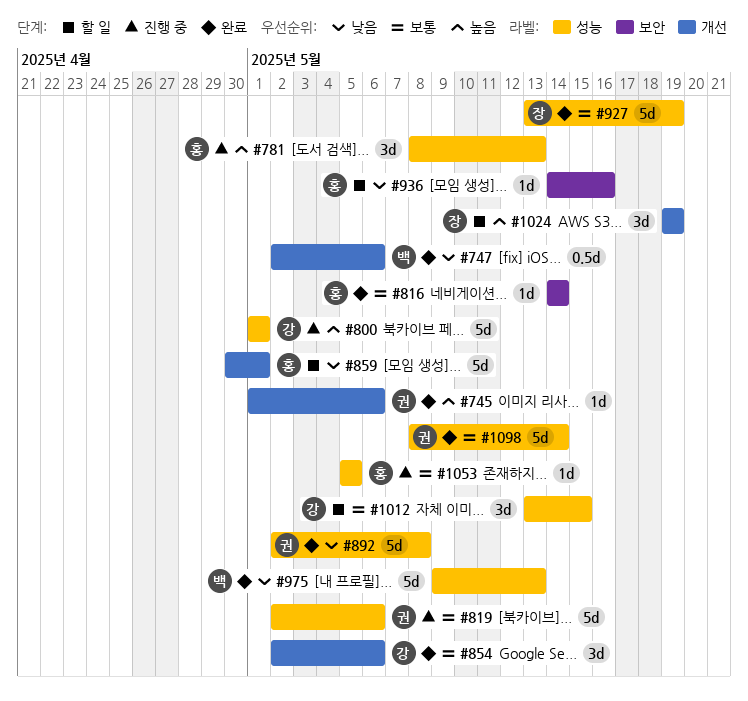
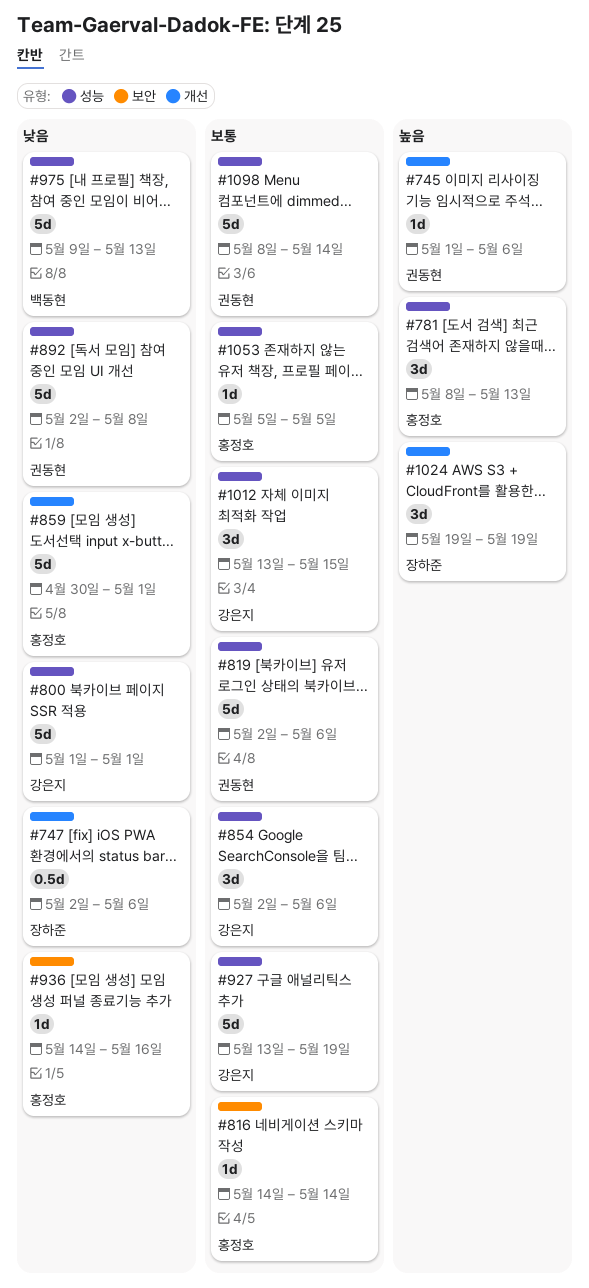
#747, owner: 백동현 -> 장하준
#800, priority: 높음 -> 낮음
#854, label: 개선 -> 성능
#927, owner: 장하준 -> 강은지

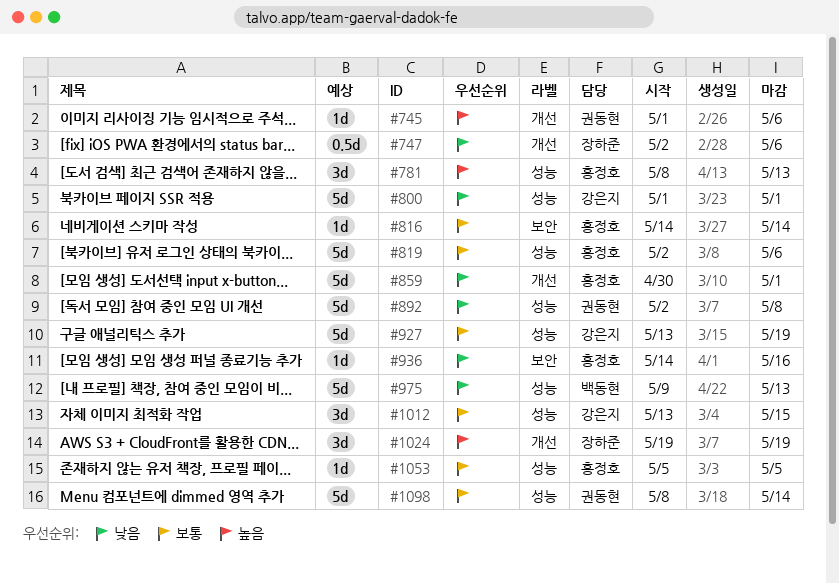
#819, owner: 권동현 -> 홍정호
#854: present -> none

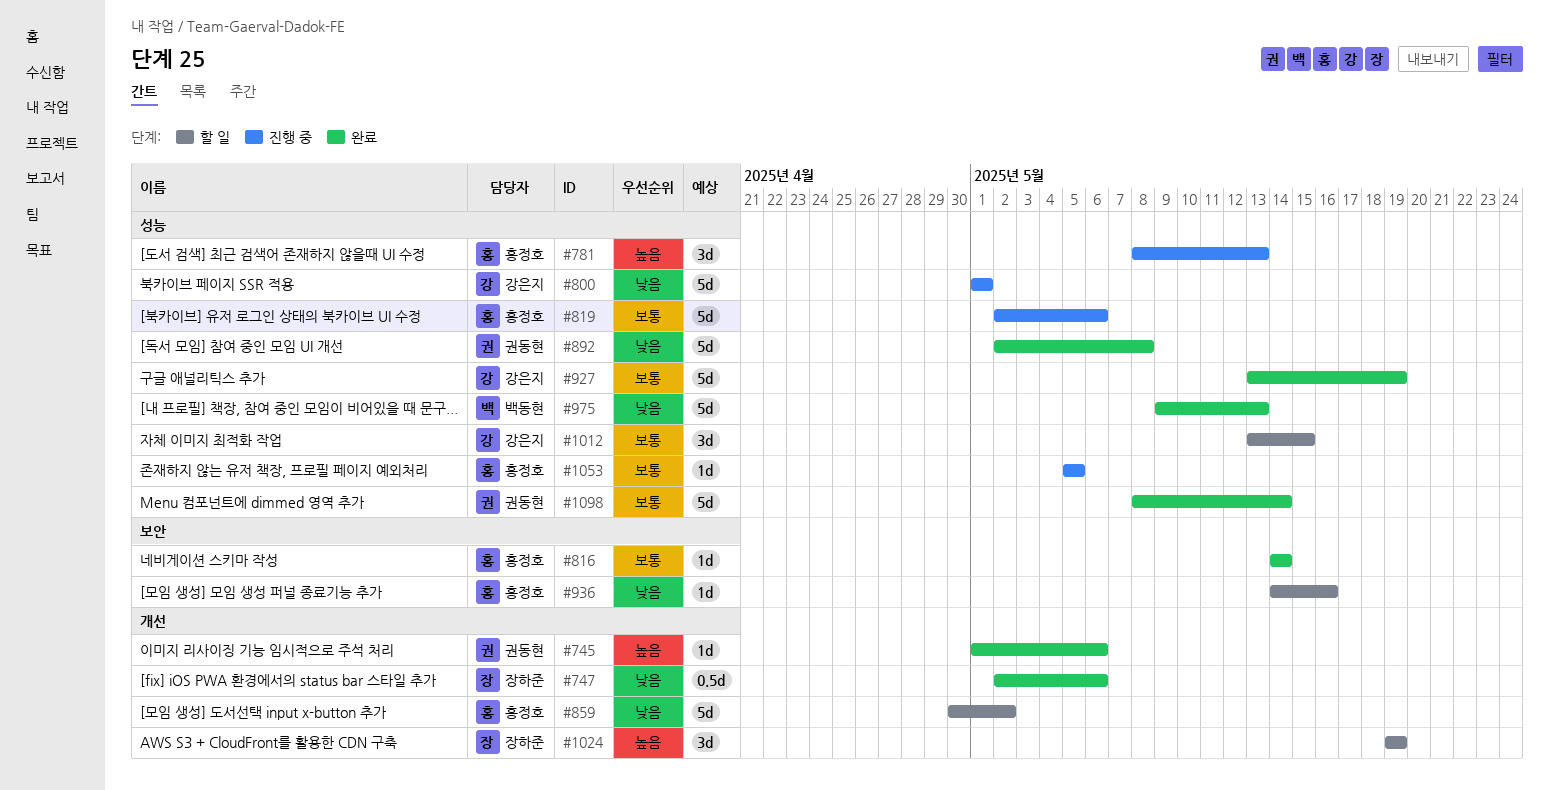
#859, due: May 1 -> May 2

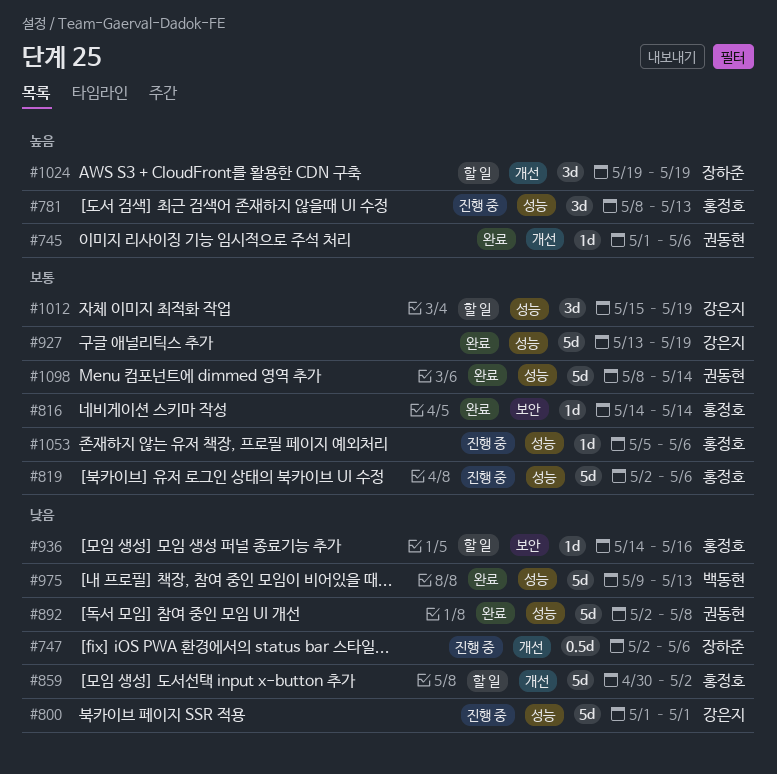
#747, status: 완료 -> 진행 중
#1012, start: May 13 -> May 15
#1012, due: May 15 -> May 19
#1053, due: May 5 -> May 6

